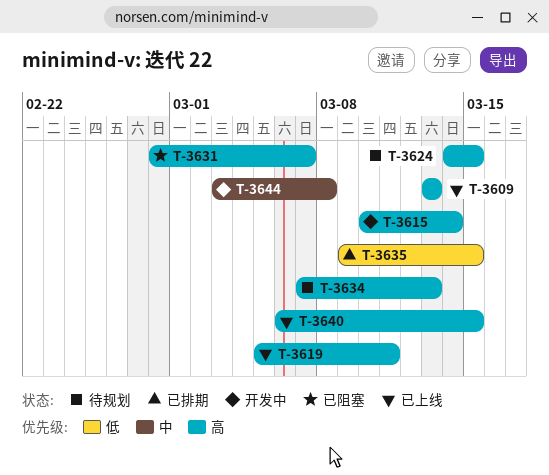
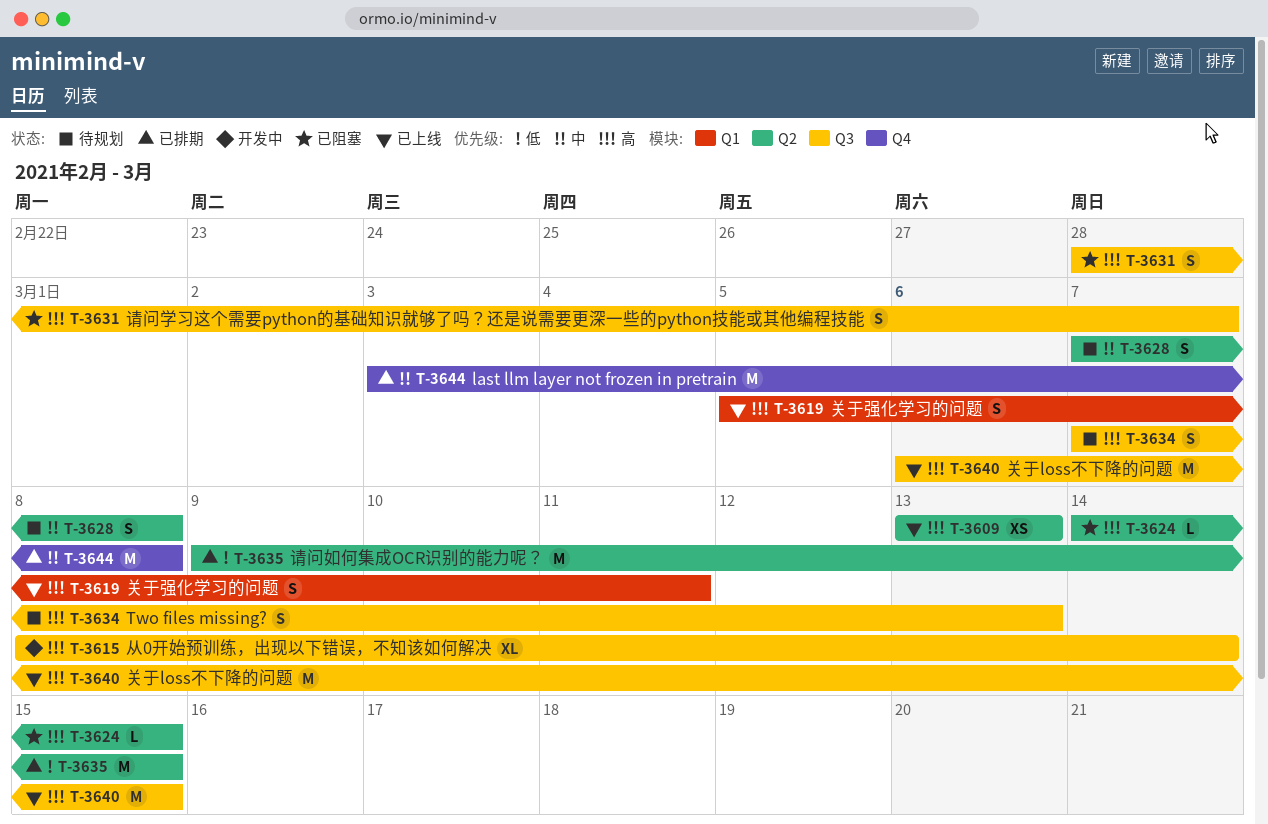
T-3615, start: Mar 10 -> Mar 8
T-3624, status: 待规划 -> 已阻塞
T-3628: none -> present
T-3644, status: 开发中 -> 已排期

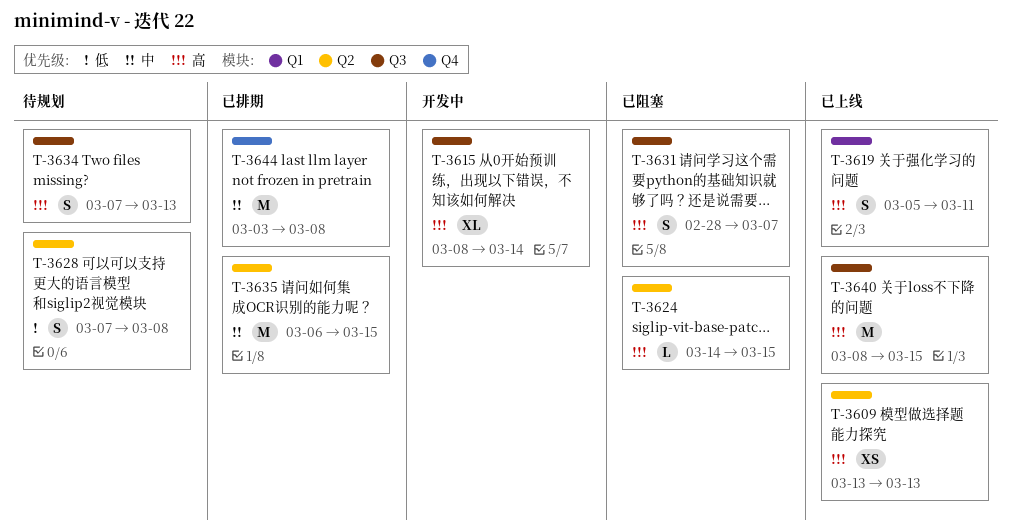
T-3628, priority: 中 -> 低
T-3635, priority: 低 -> 中
T-3635, start: Mar 9 -> Mar 6
T-3640, start: Mar 6 -> Mar 8

